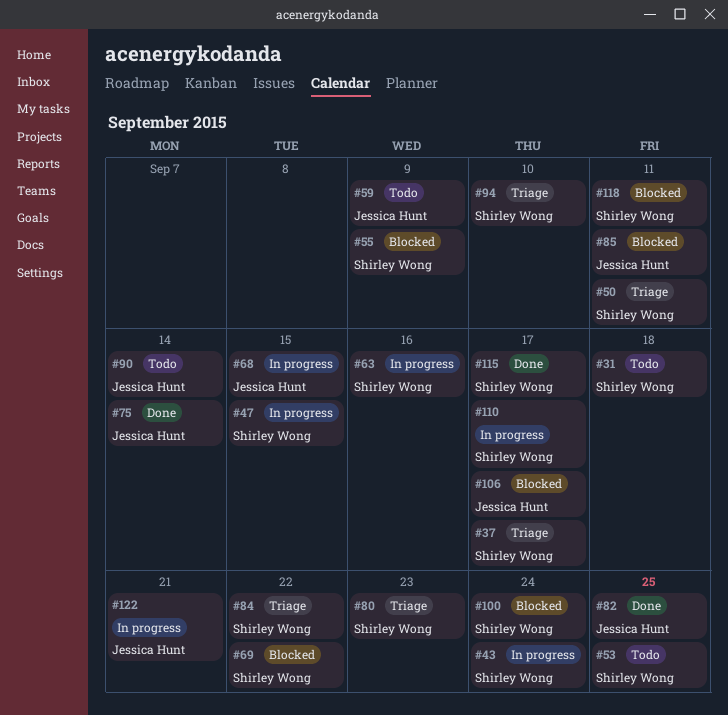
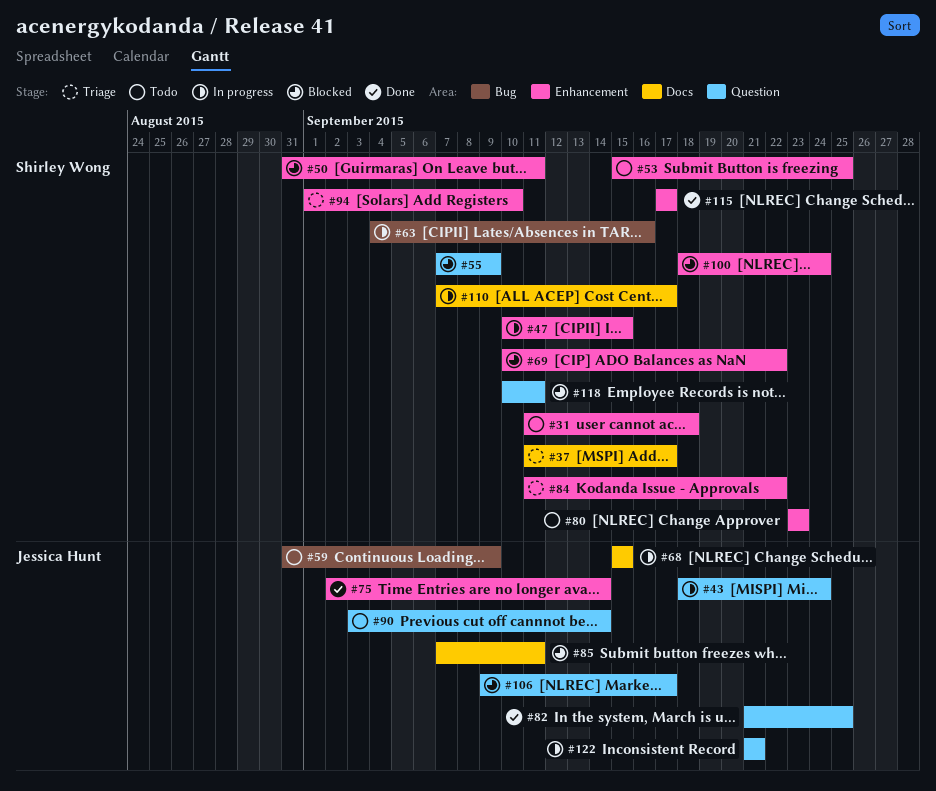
#43, owner: Shirley Wong -> Jessica Hunt
#50, status: Triage -> Blocked
#80, status: Triage -> Todo

